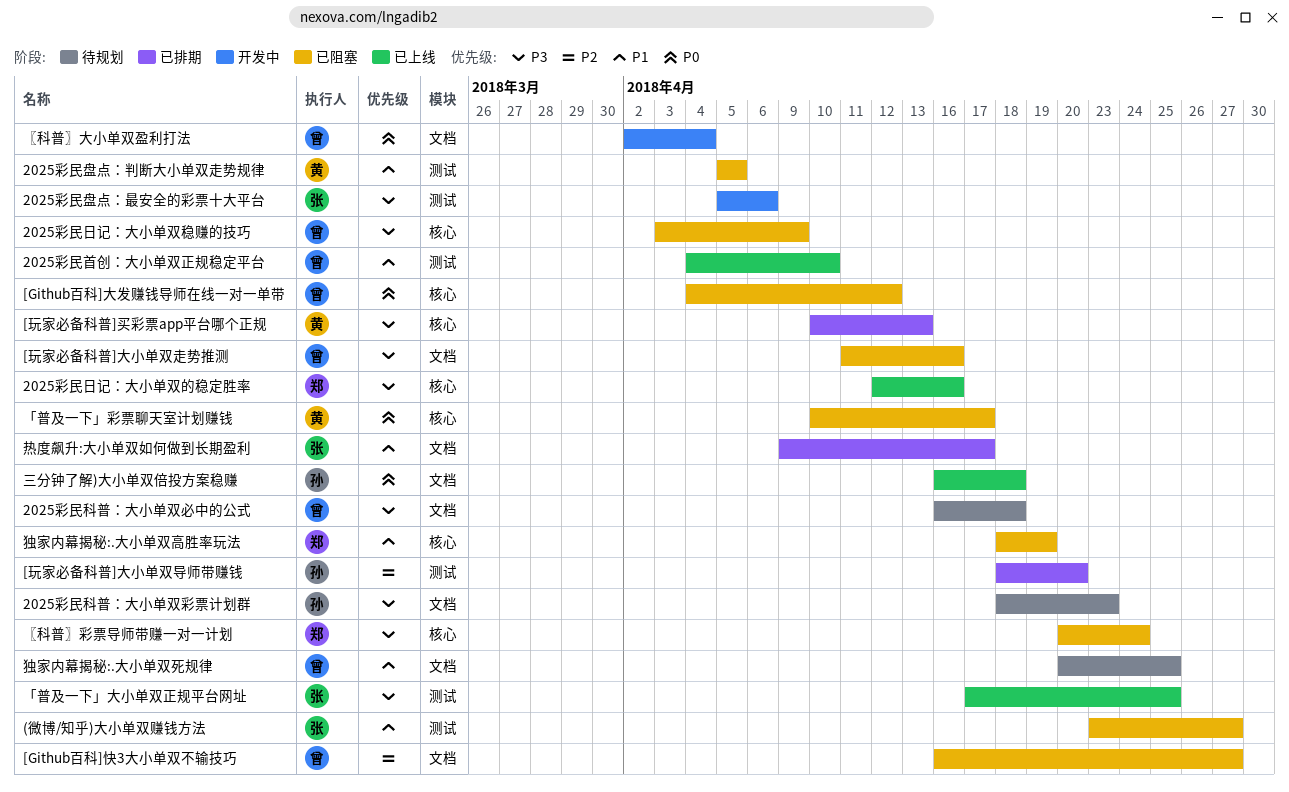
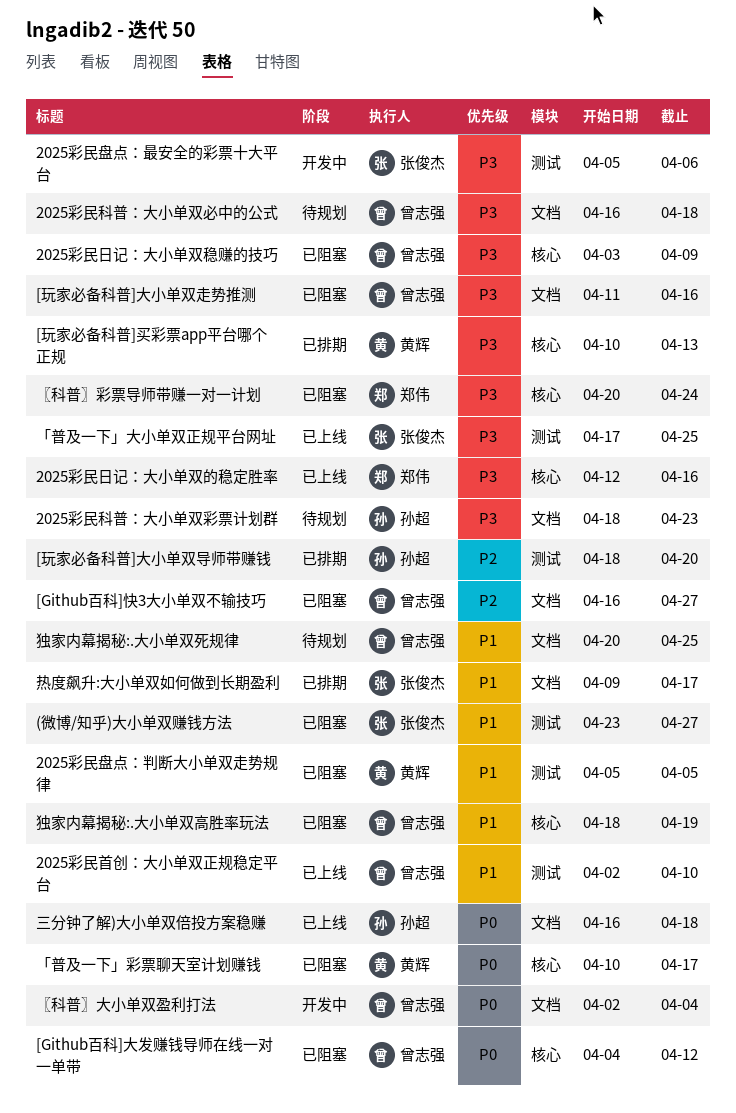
2025彩民首创：大小单双正规稳定平台, start: Apr 4 -> Apr 2
独家内幕揭秘:.大小单双高胜率玩法, owner: 郑伟 -> 曾志强

